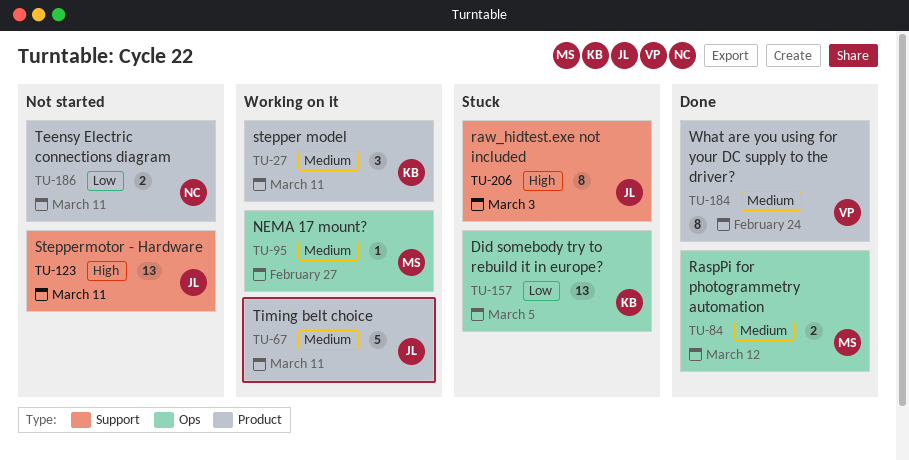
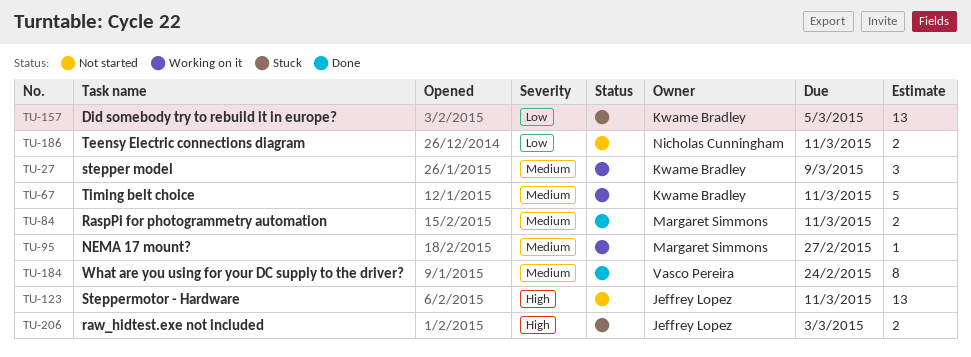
TU-27, due: Mar 11 -> Mar 9
TU-67, owner: Jeffrey Lopez -> Kwame Bradley
TU-84, due: Mar 12 -> Mar 11
TU-206, estimate: 8 -> 2

